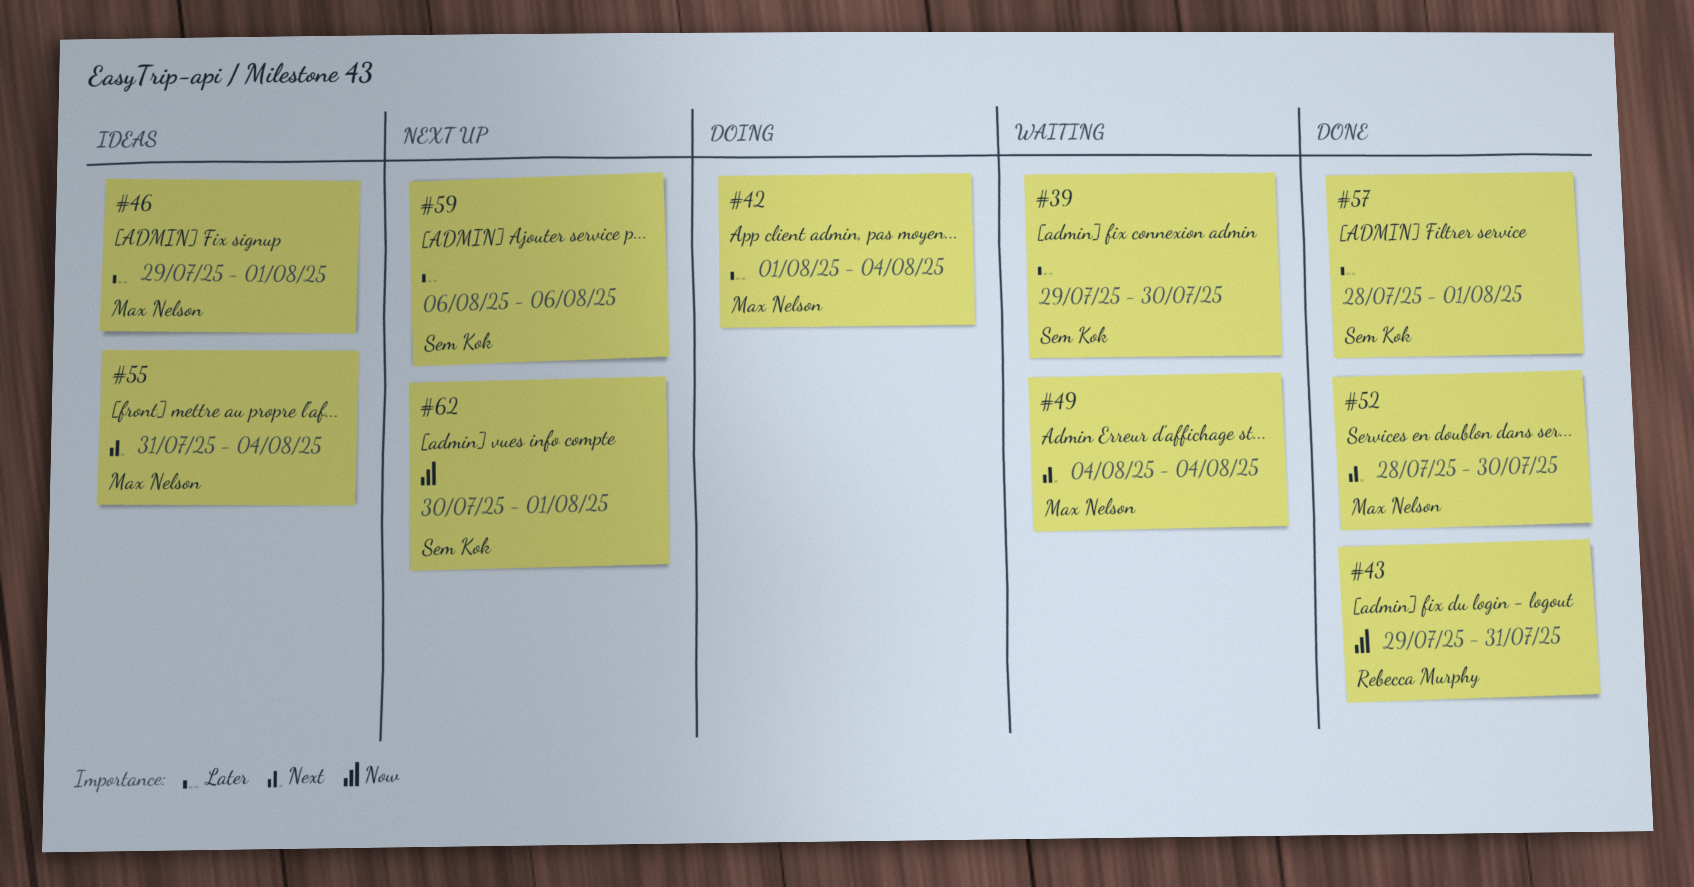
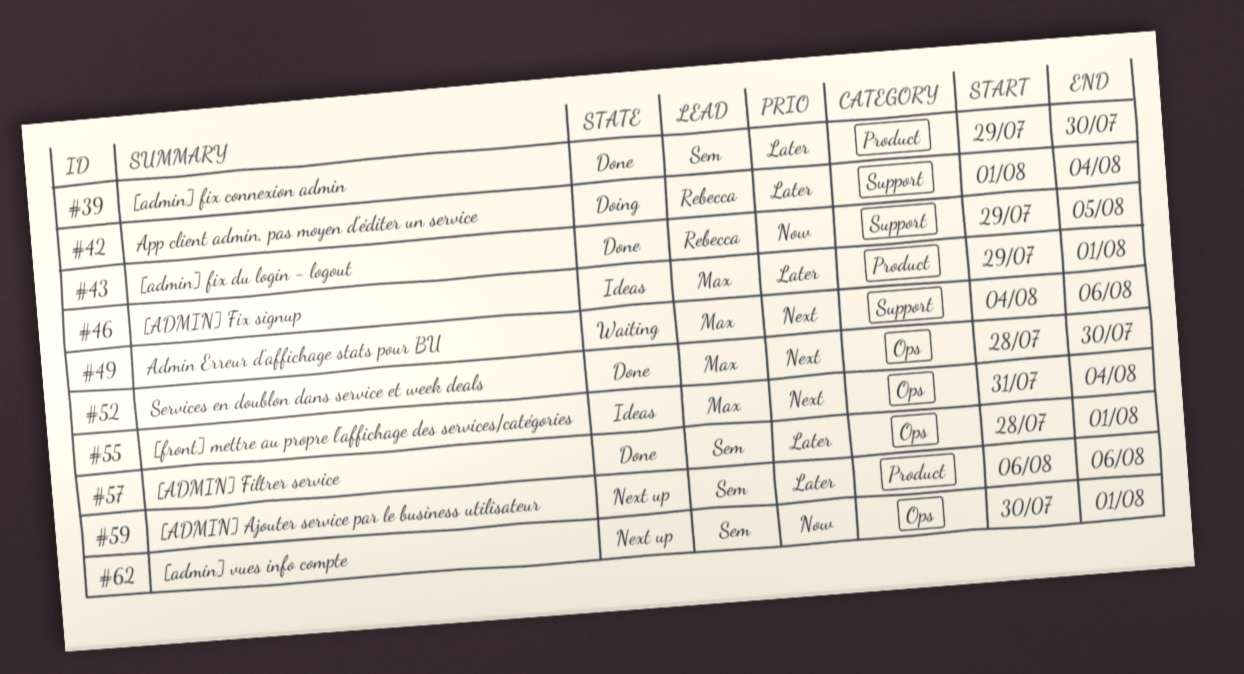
#39, status: Waiting -> Done
#42, owner: Max Nelson -> Rebecca Murphy
#43, due: Jul 31 -> Aug 5
#49, due: Aug 4 -> Aug 6

